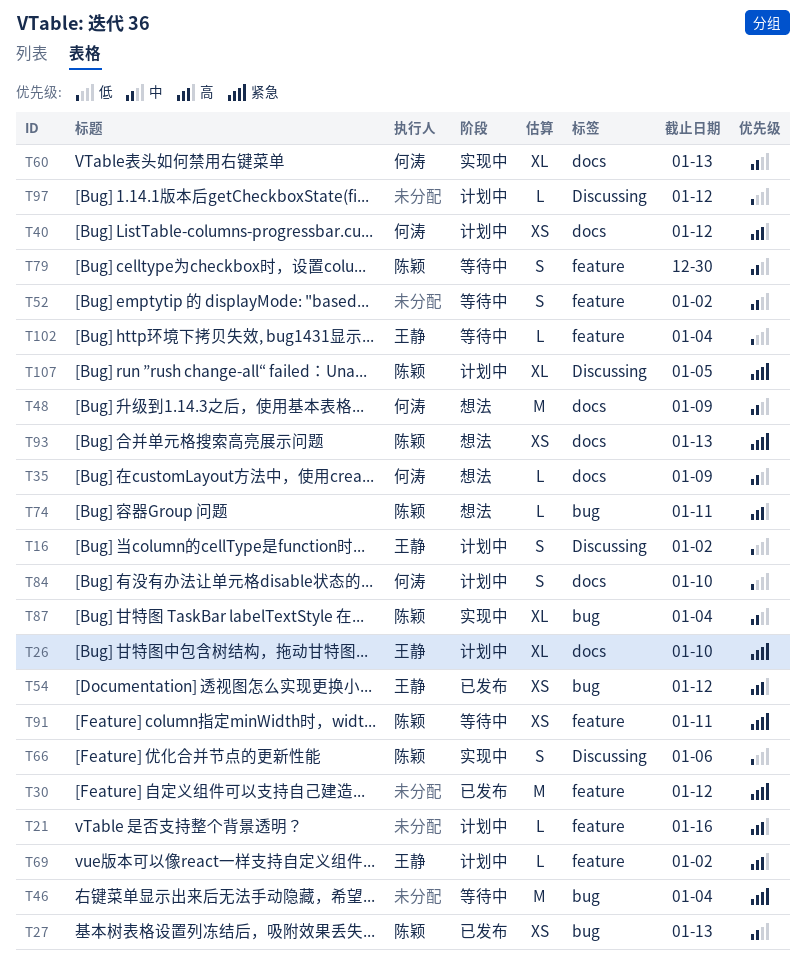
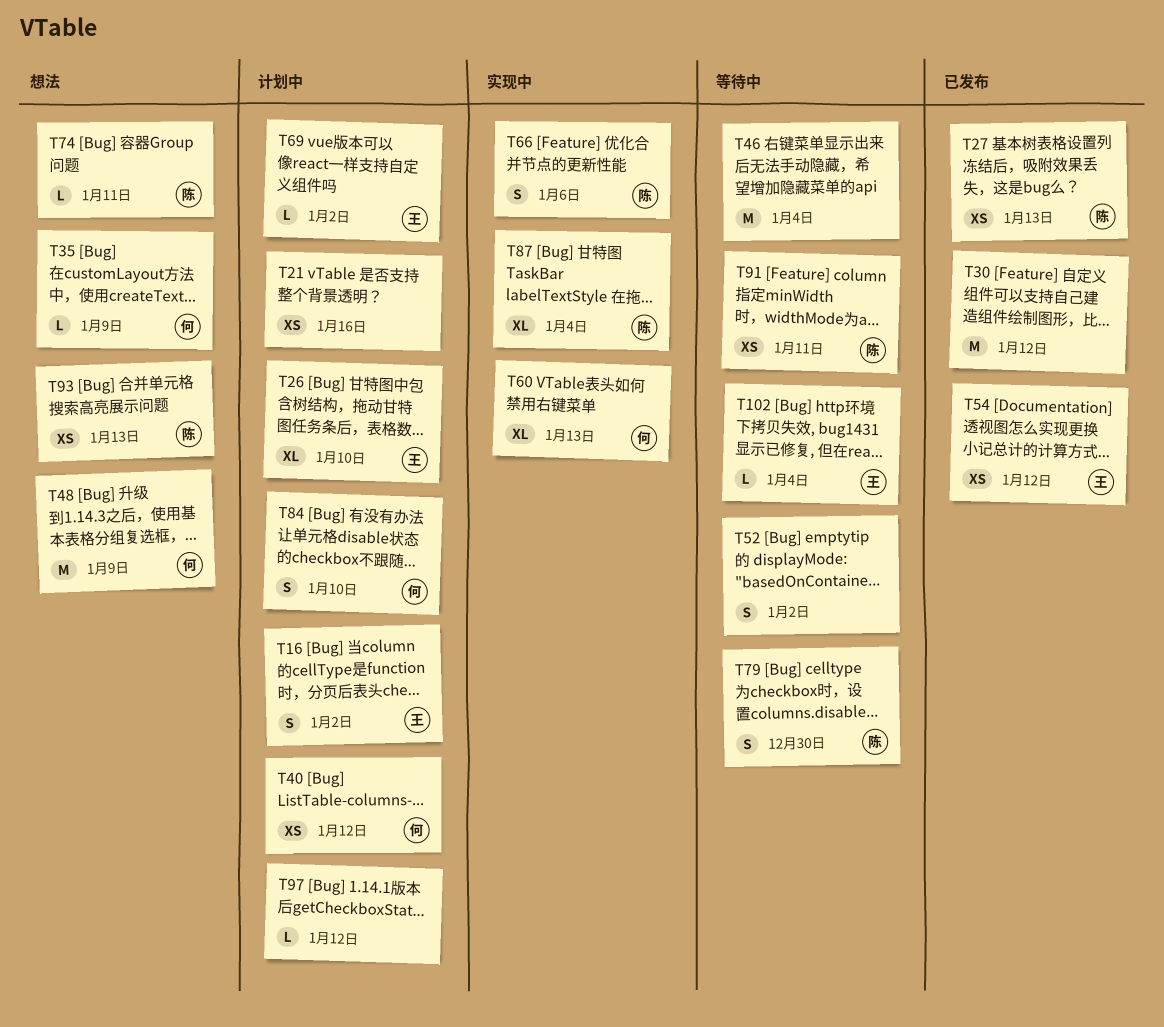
T21, estimate: L -> XS
T107: present -> none

